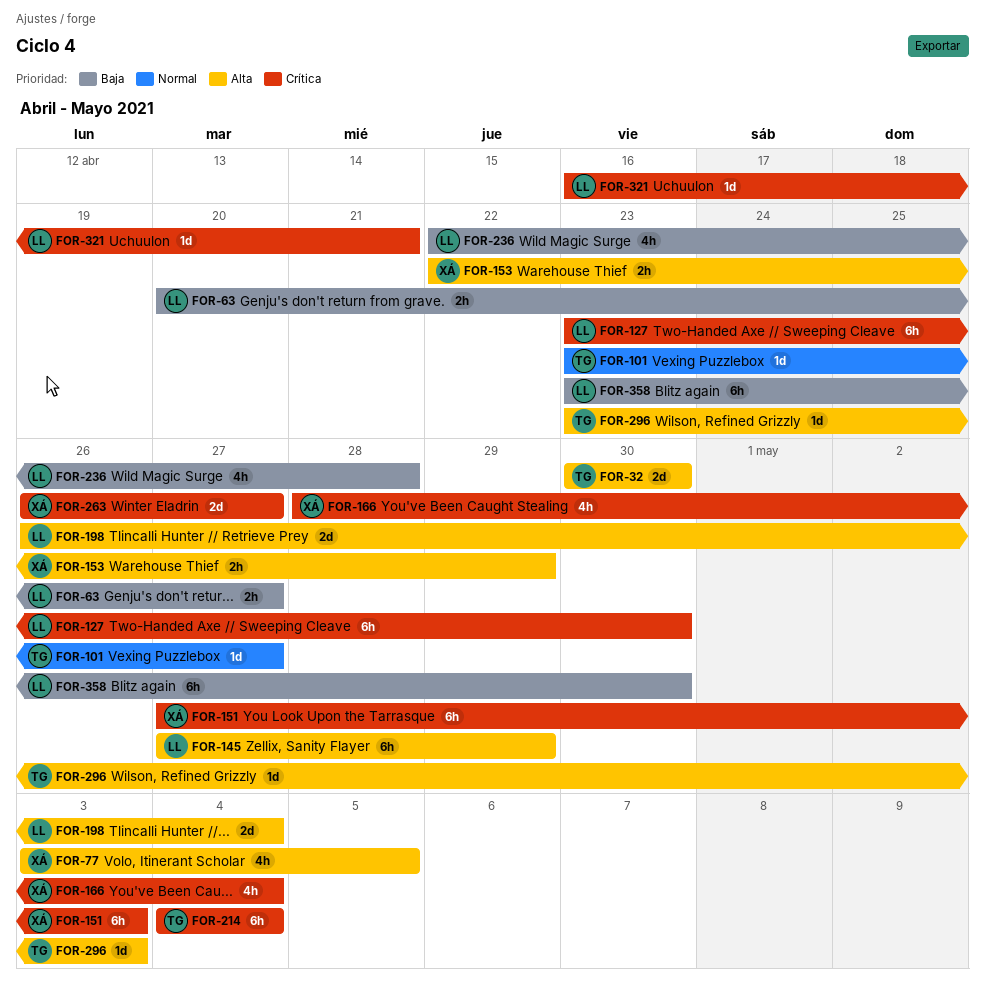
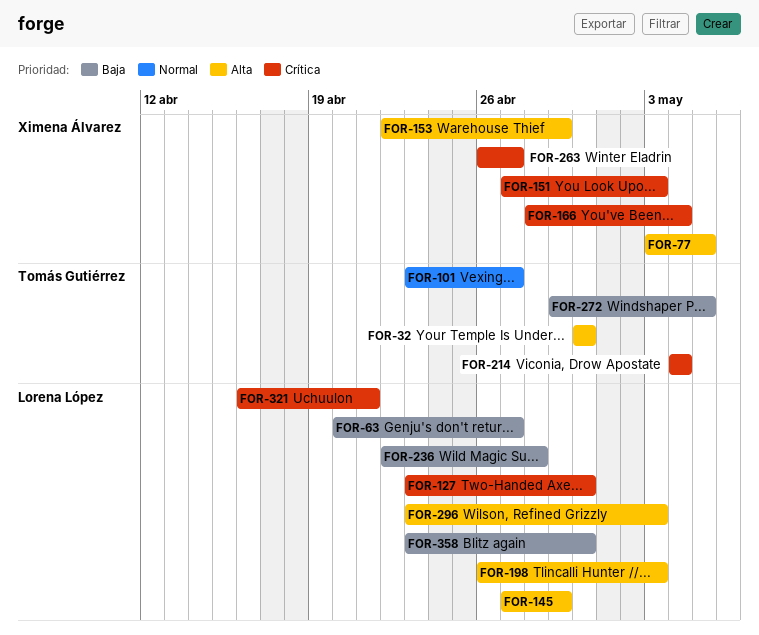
FOR-198, due: May 4 -> May 3
FOR-272: none -> present
FOR-296, owner: Tomás Gutiérrez -> Lorena López

